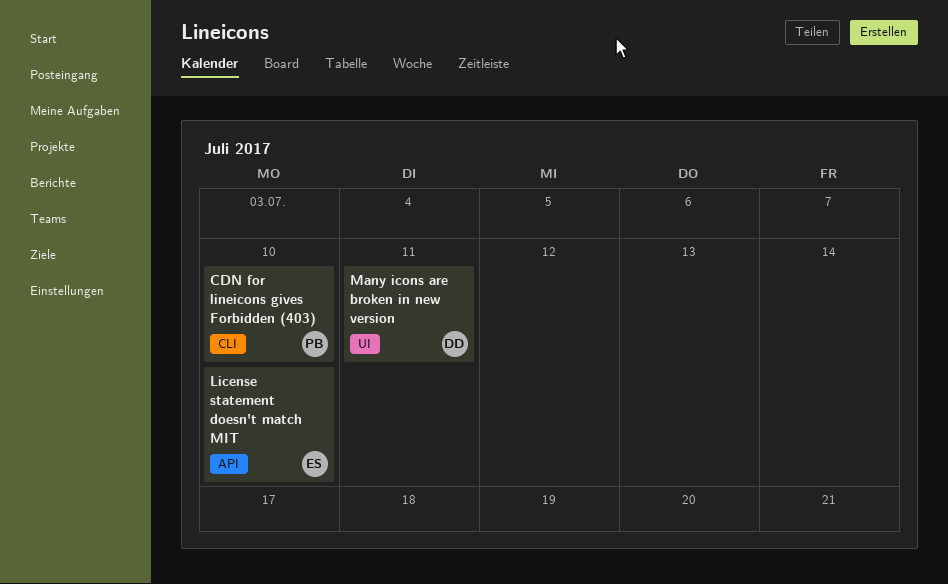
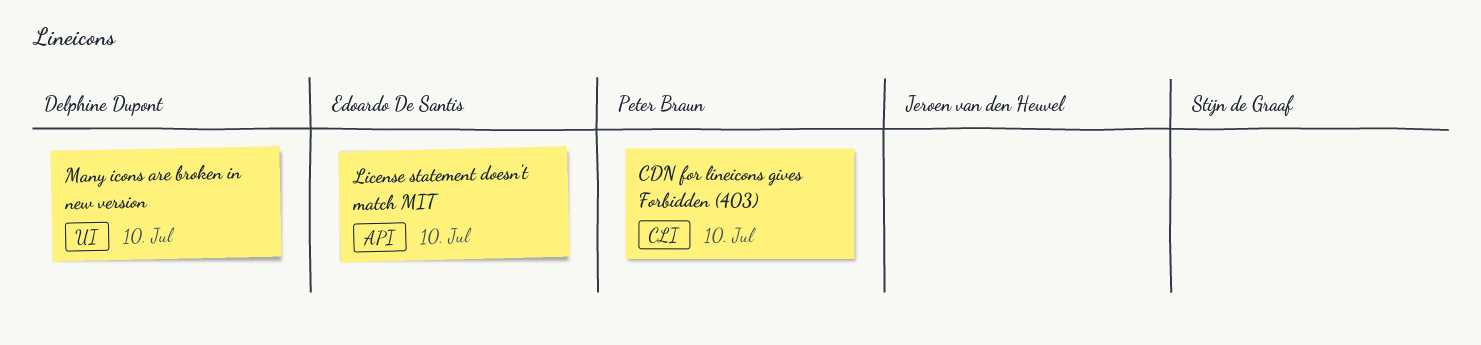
Many icons are broken in new version, due: Jul 11 -> Jul 10

